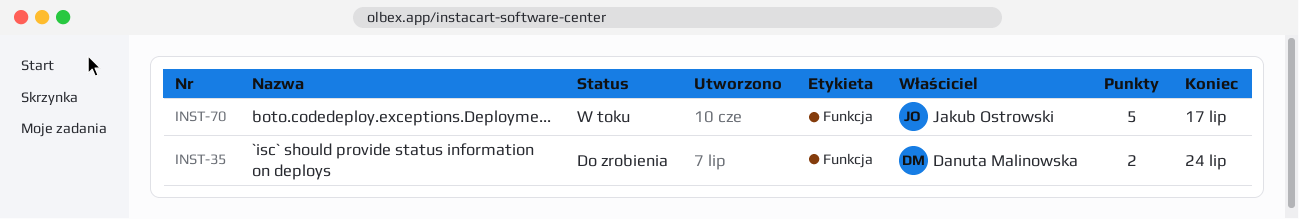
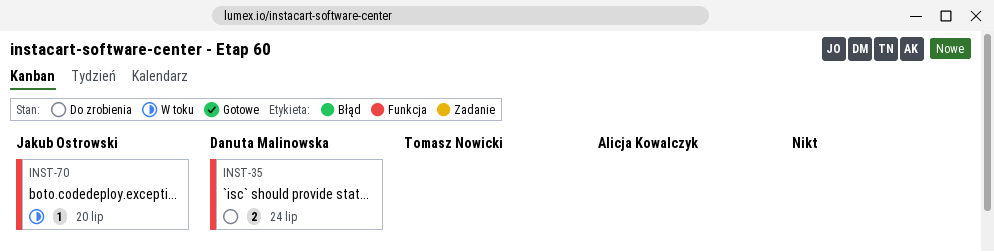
INST-70, estimate: 5 -> 1
INST-70, due: Jul 17 -> Jul 20

